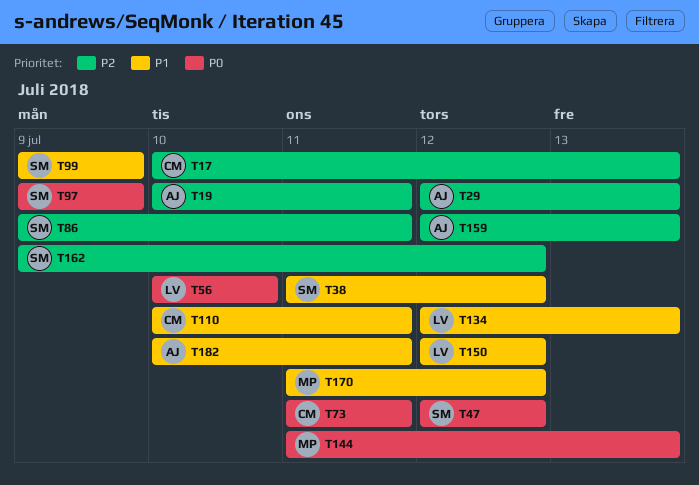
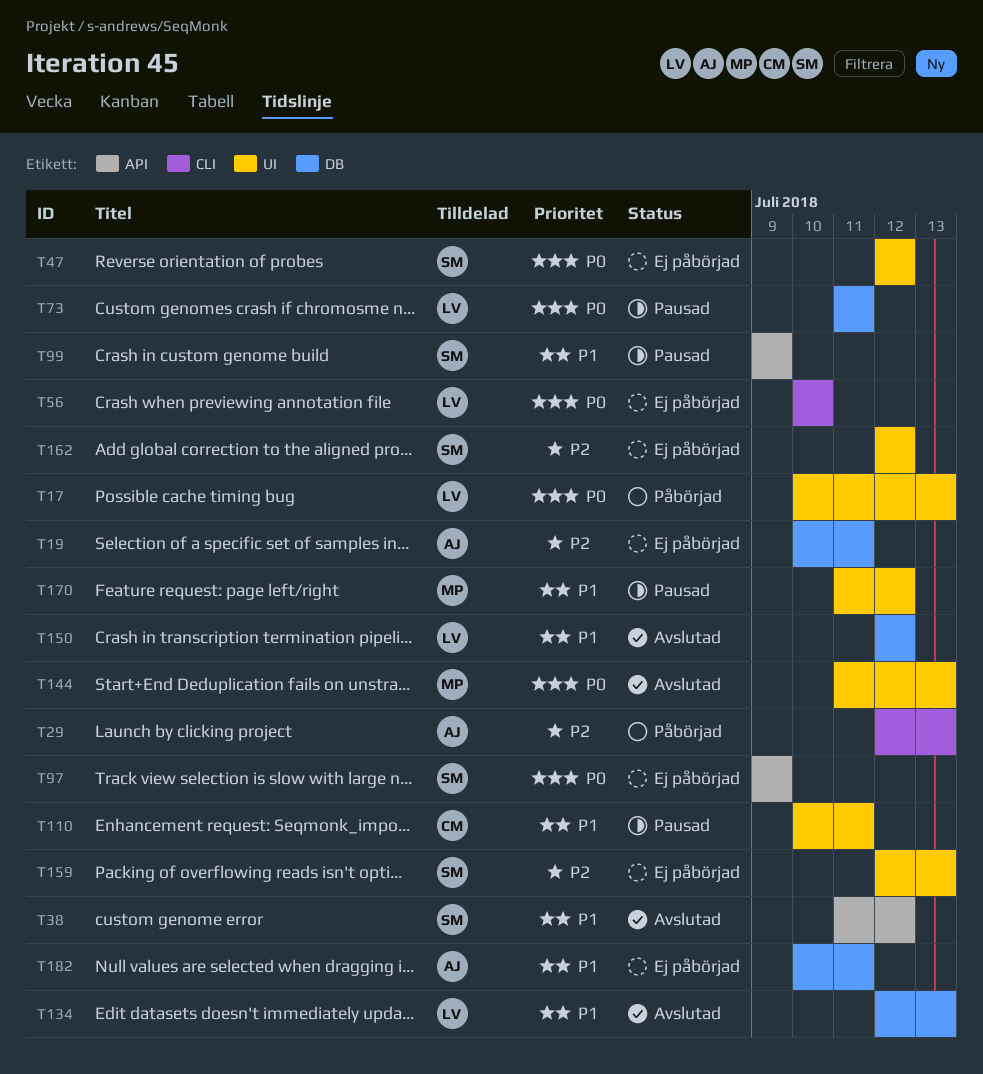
T17, owner: CM -> LV
T17, priority: P2 -> P0
T73, owner: CM -> LV
T86: present -> none
T159, owner: AJ -> SM
T162, start: Jul 9 -> Jul 12

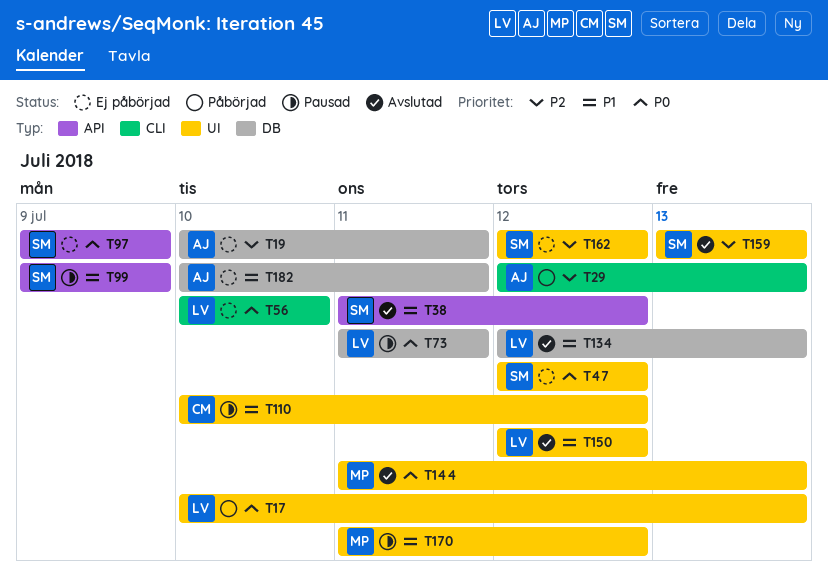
T110, due: Jul 11 -> Jul 12
T150, label: DB -> UI
T159, status: Ej påbörjad -> Avslutad
T159, start: Jul 12 -> Jul 13

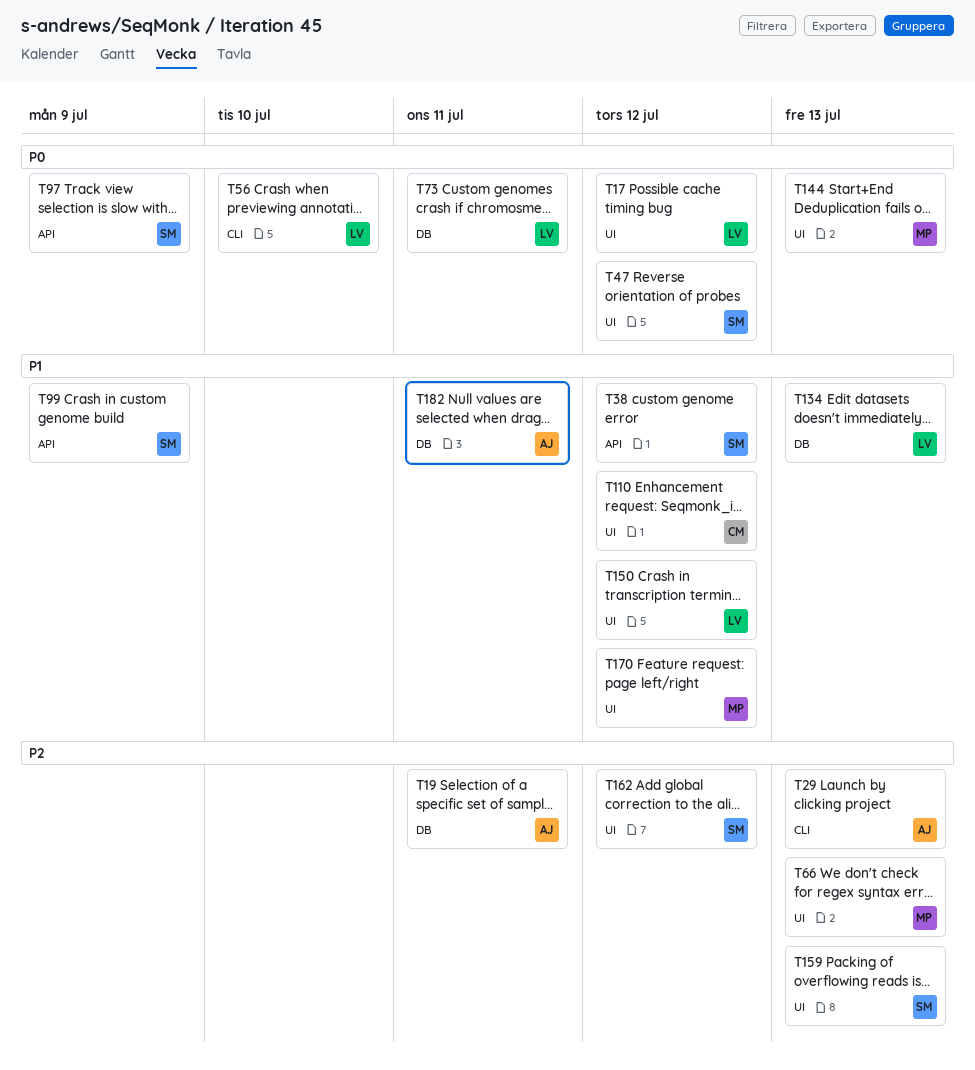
T17, due: Jul 13 -> Jul 12
T66: none -> present

